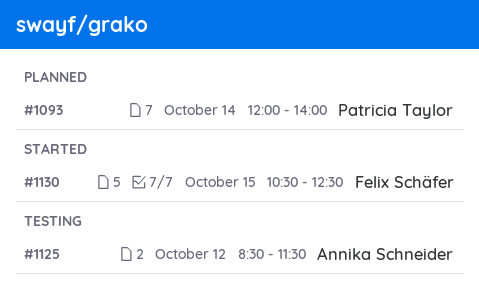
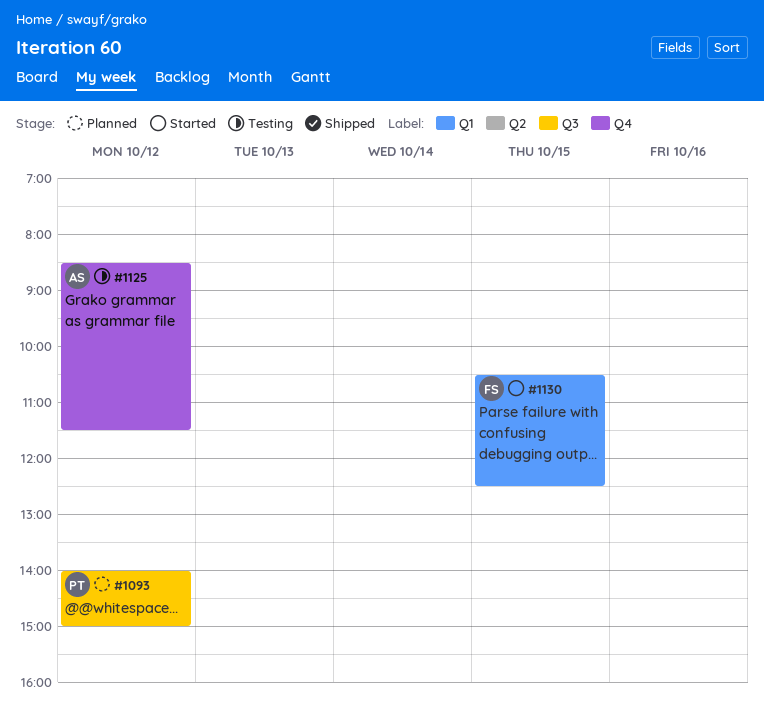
#1093, day: Oct 14 -> Oct 12
#1093, begins: 12:00 -> 14:00
#1093, ends: 14:00 -> 15:00

